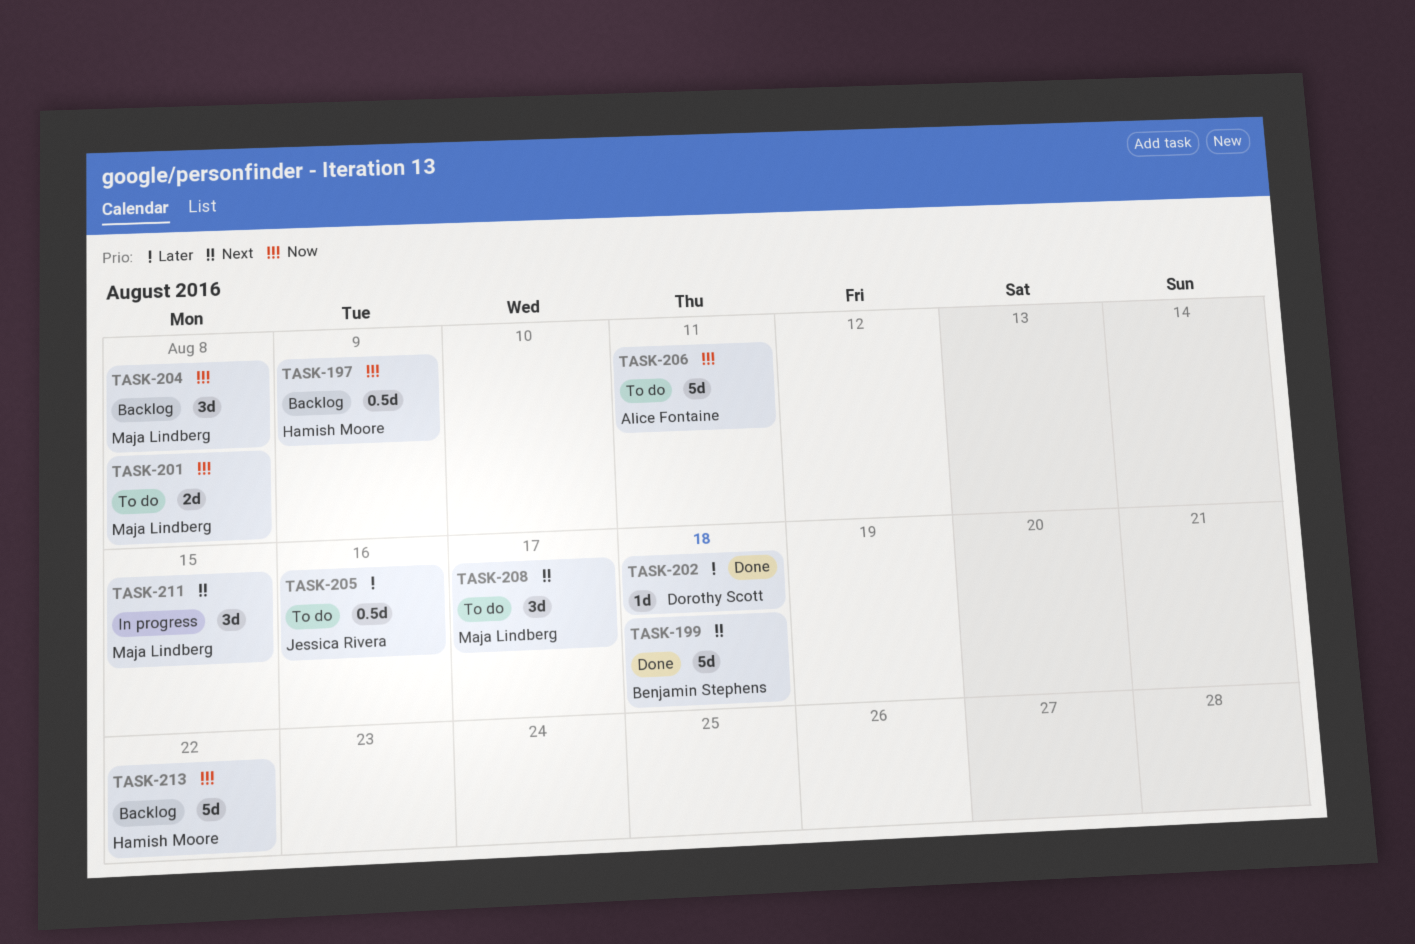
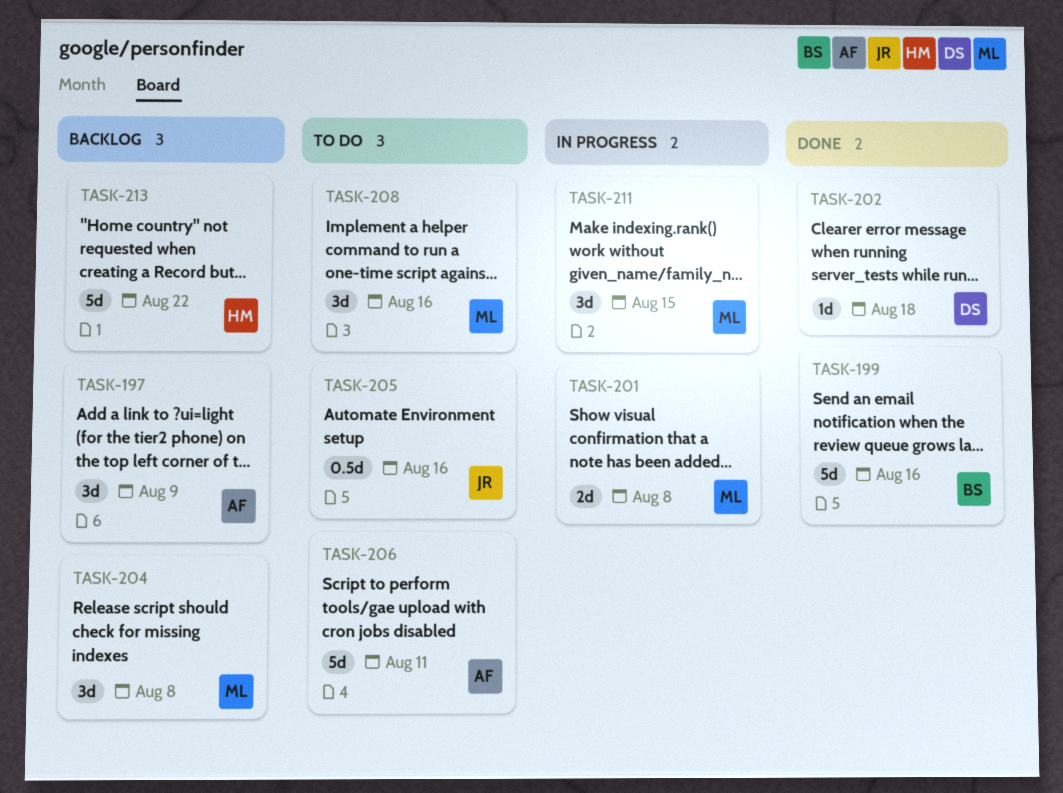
TASK-197, owner: Hamish Moore -> Alice Fontaine
TASK-197, estimate: 0.5d -> 3d
TASK-199, due: Aug 18 -> Aug 16
TASK-201, status: To do -> In progress
TASK-208, due: Aug 17 -> Aug 16

